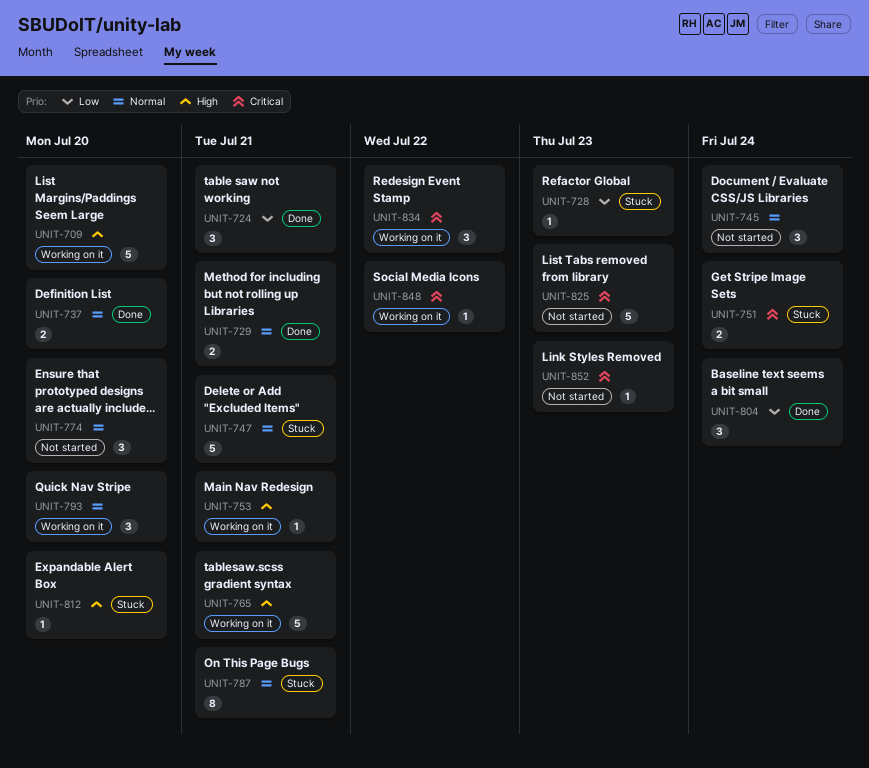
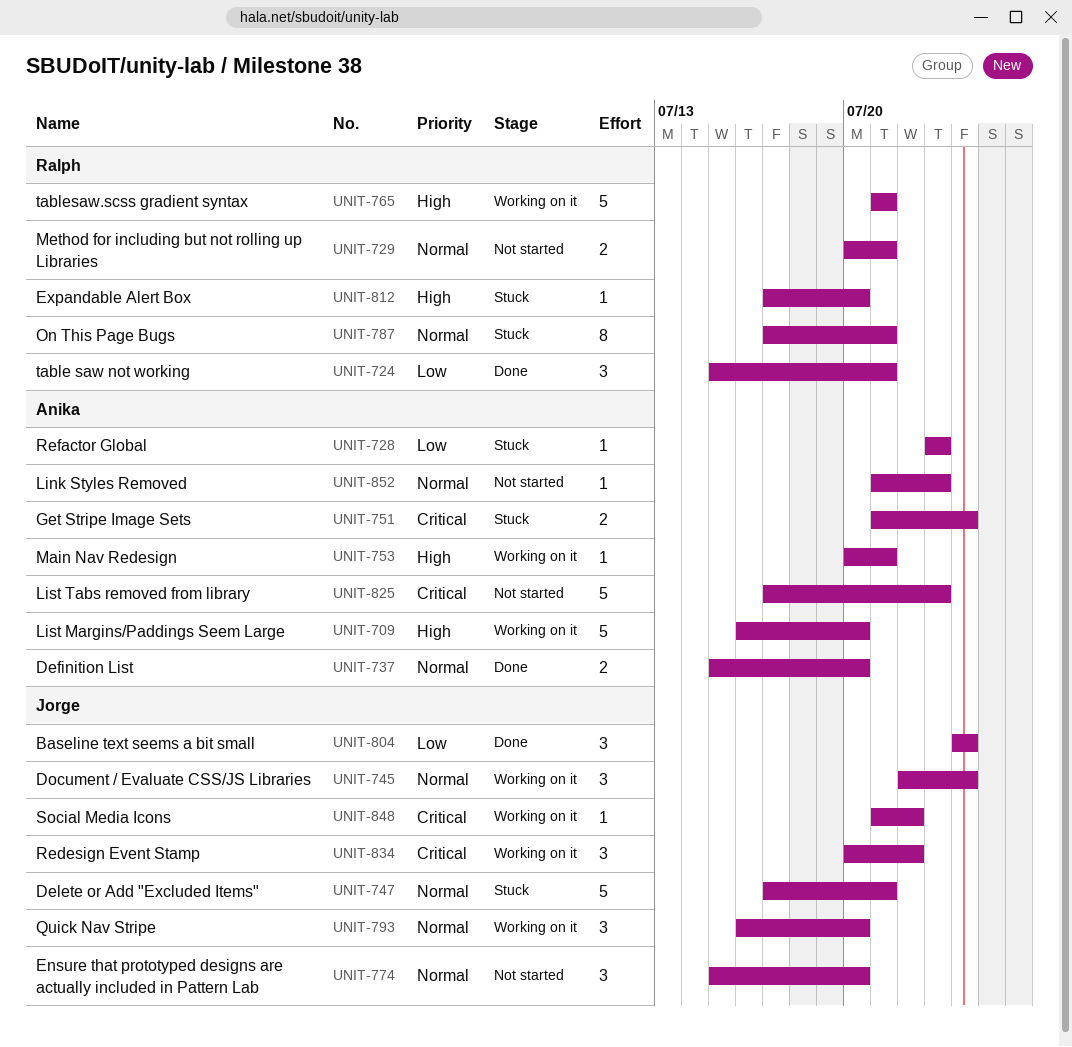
UNIT-729, status: Done -> Not started
UNIT-745, status: Not started -> Working on it
UNIT-852, priority: Critical -> Normal

